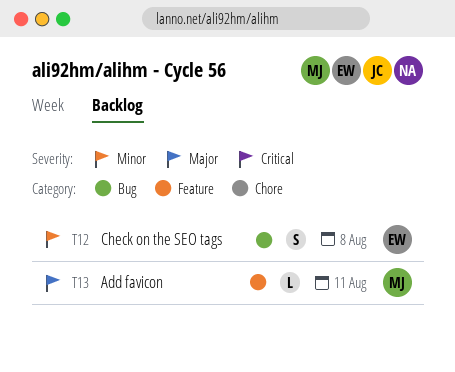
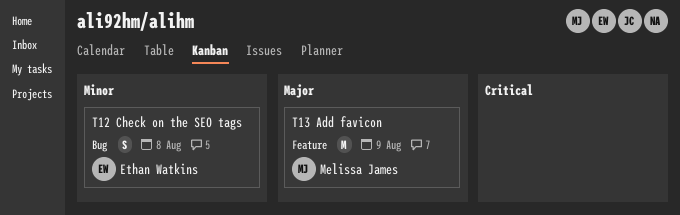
T13, estimate: L -> M
T13, due: Aug 11 -> Aug 9

